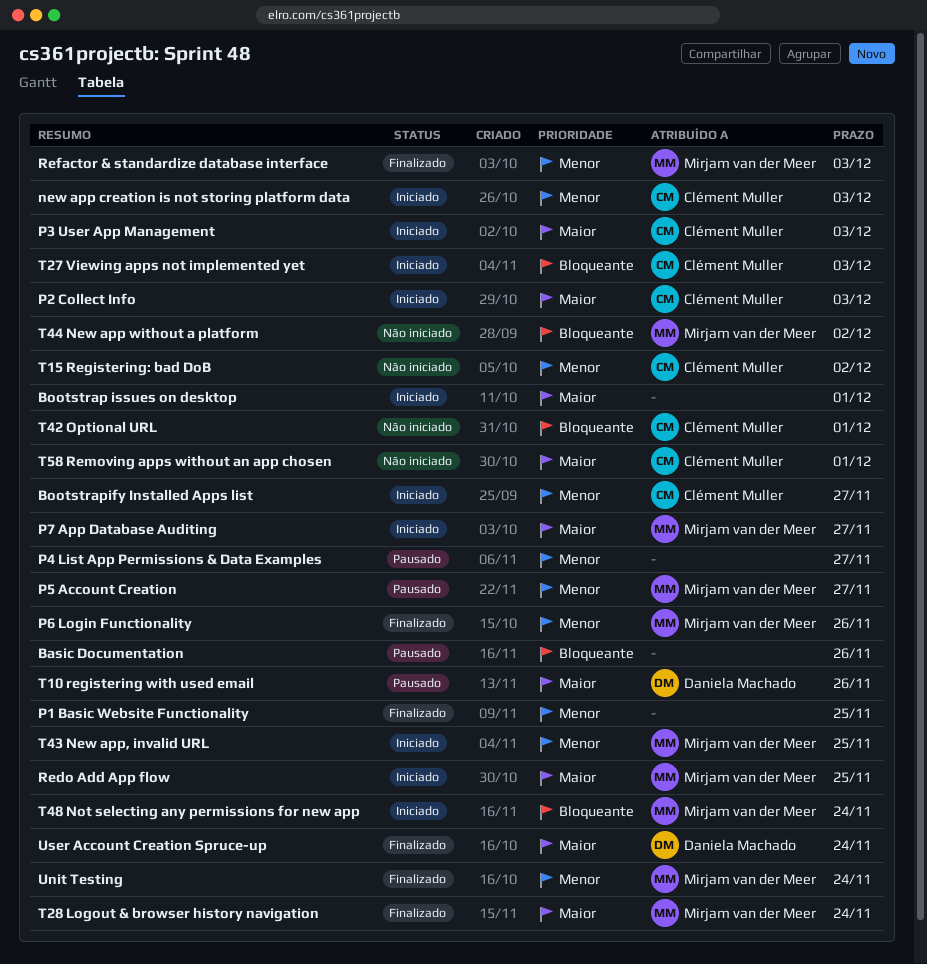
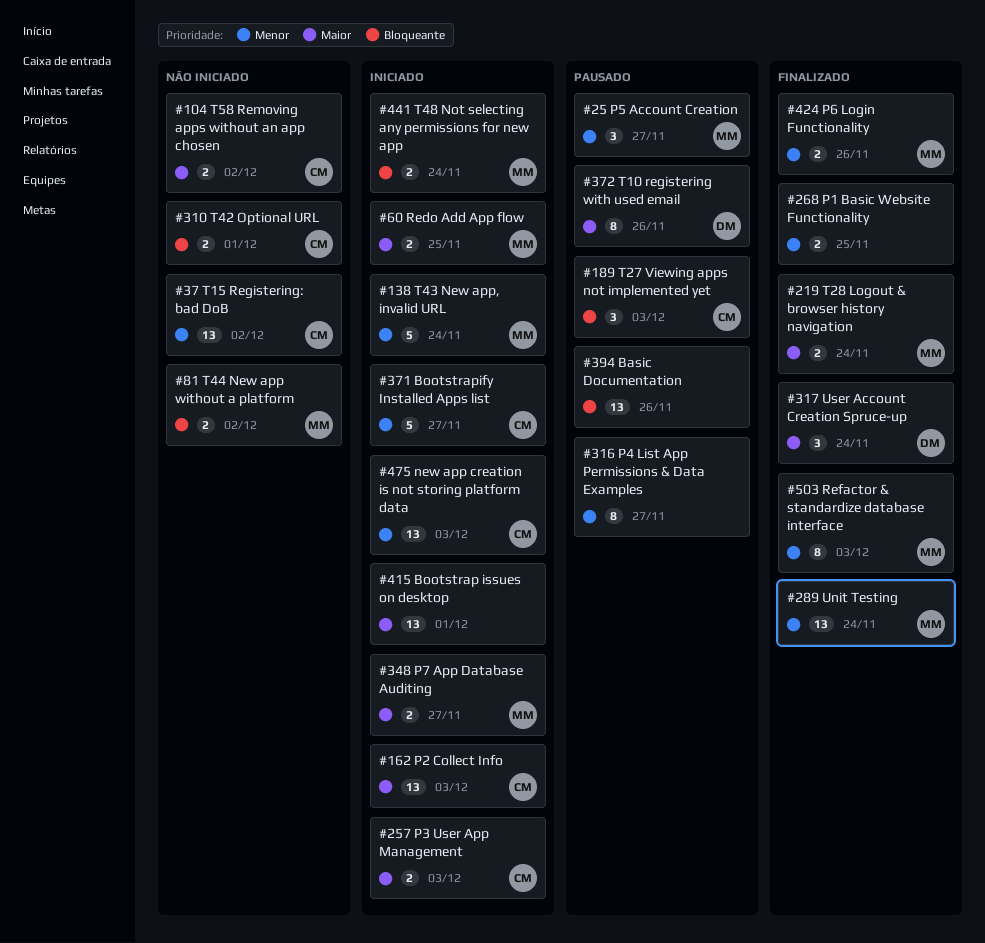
T27 Viewing apps not implemented yet, status: Iniciado -> Pausado
T43 New app, invalid URL, due: Nov 25 -> Nov 24
T58 Removing apps without an app chosen, due: Dec 1 -> Dec 2

